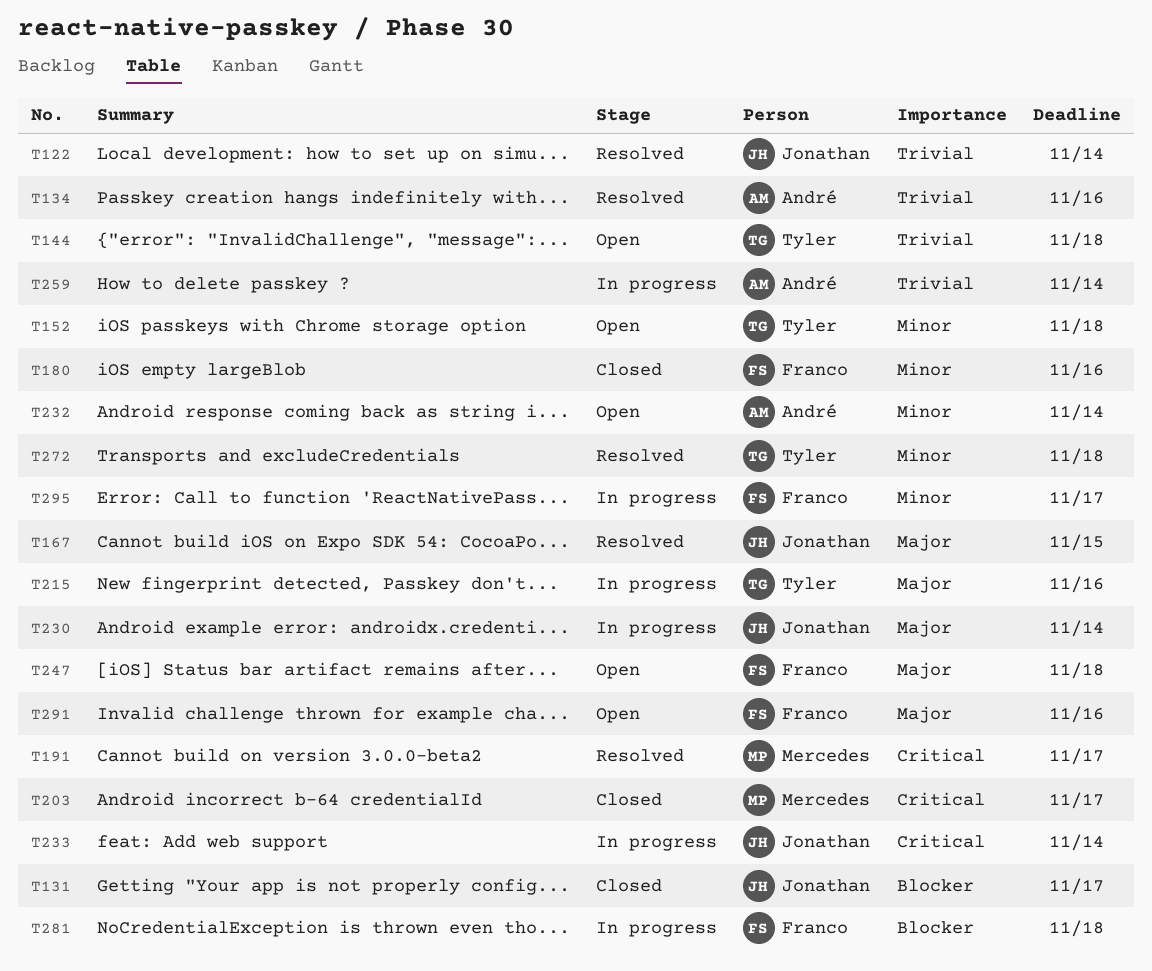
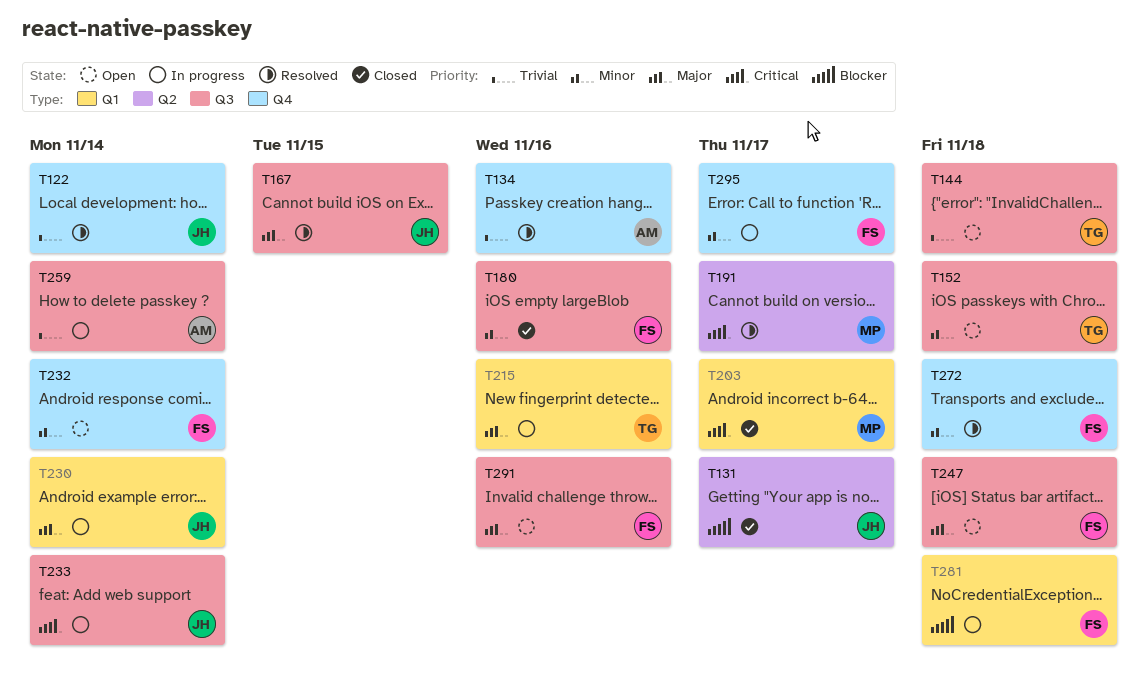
T232, owner: André -> Franco
T272, owner: Tyler -> Franco

